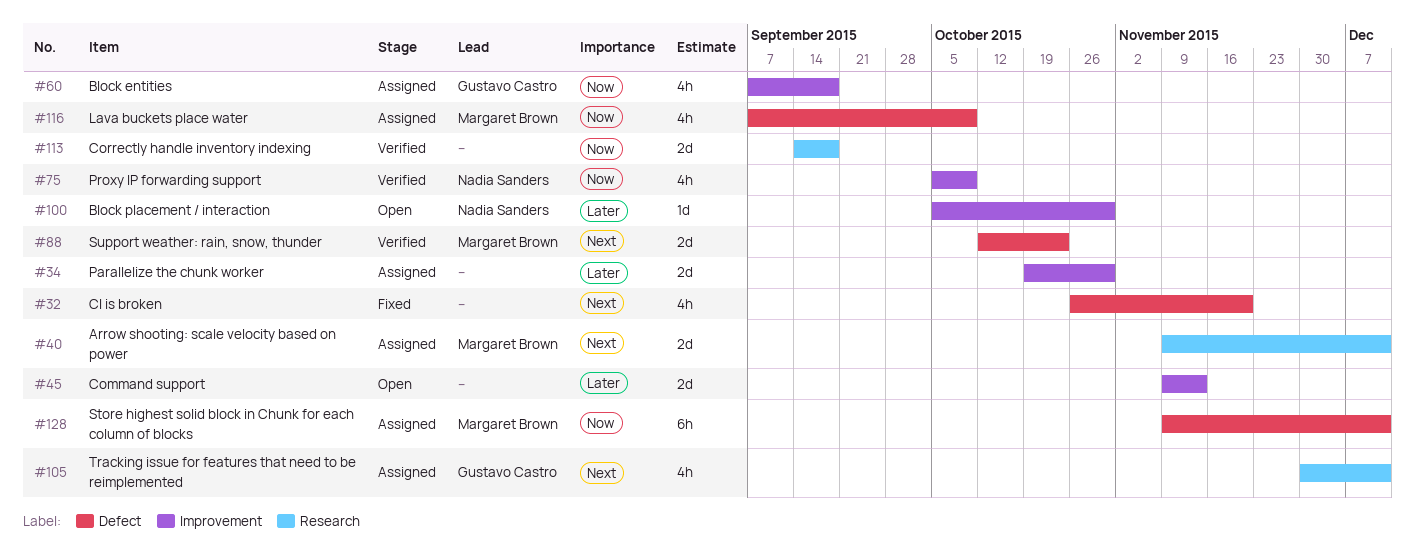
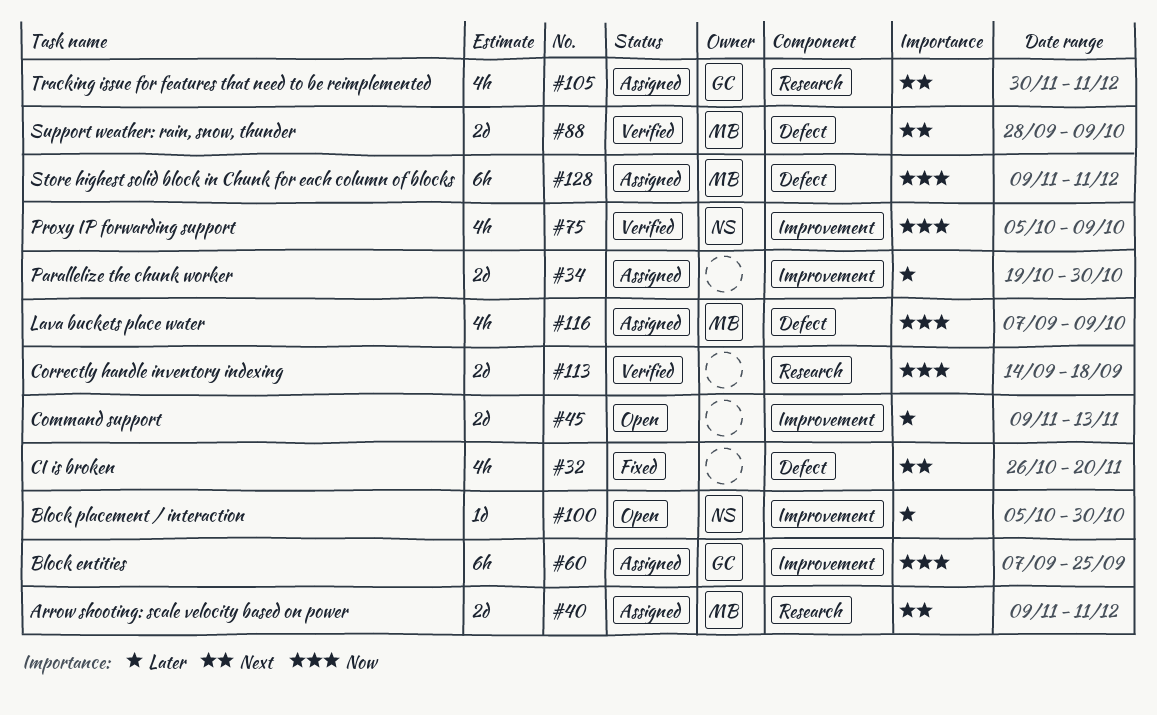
#60, estimate: 4h -> 6h
#60, due: Sep 18 -> Sep 25
#88, start: Oct 12 -> Sep 28
#88, due: Oct 23 -> Oct 9

